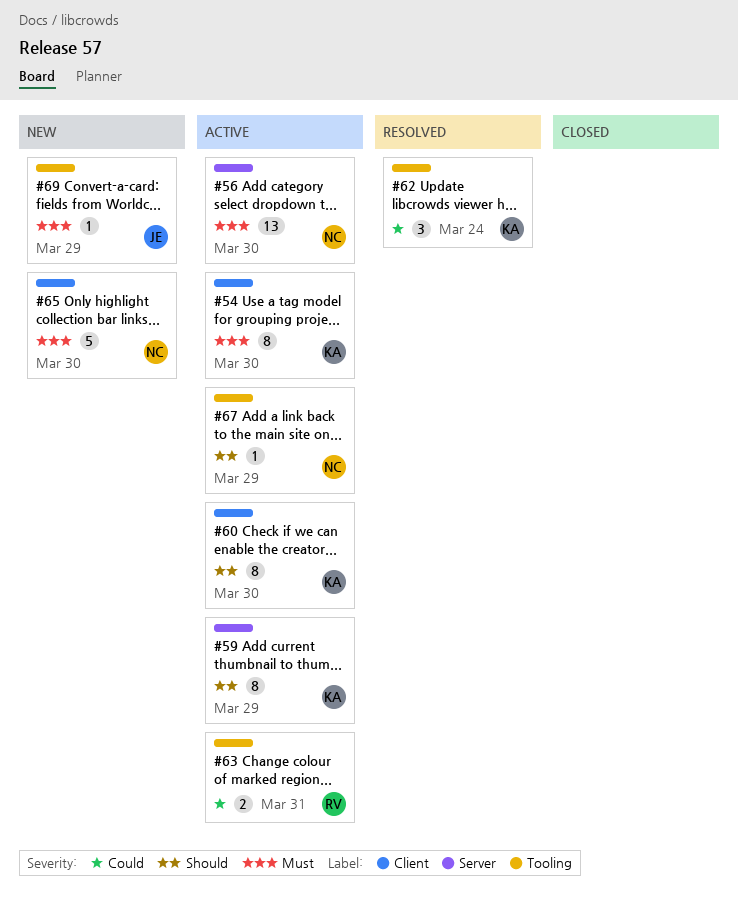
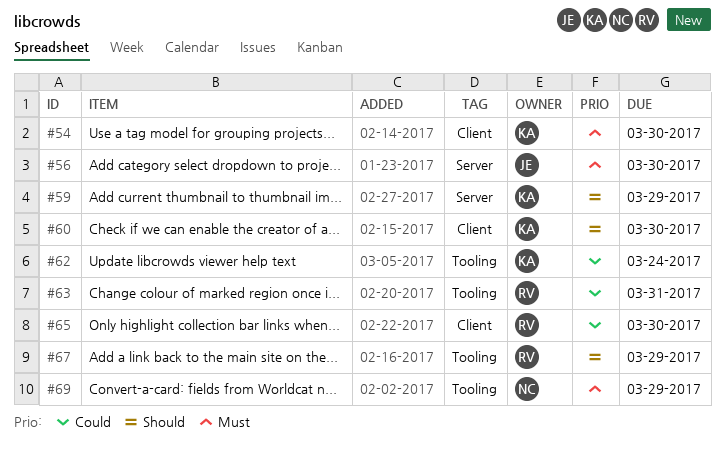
#56, owner: NC -> JE
#65, owner: NC -> RV
#65, priority: Must -> Could
#67, owner: NC -> RV
#69, owner: JE -> NC

